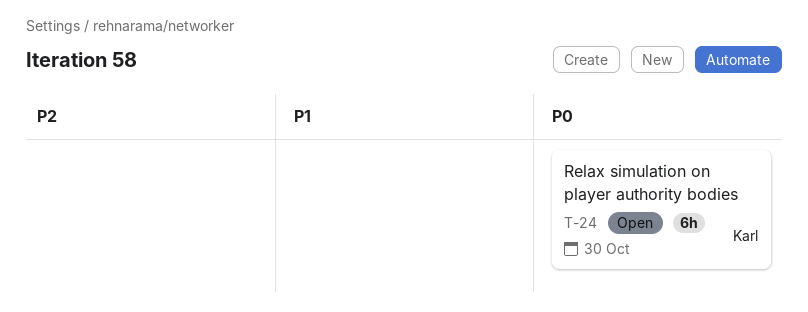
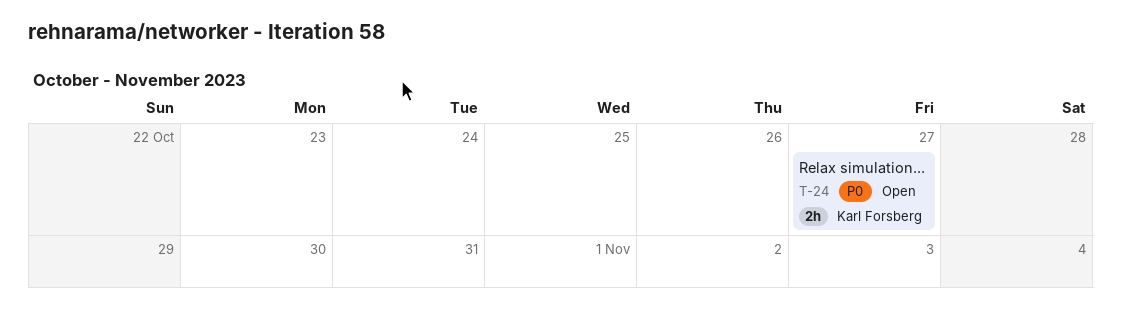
T-24, estimate: 6h -> 2h
T-24, due: Oct 30 -> Oct 27

